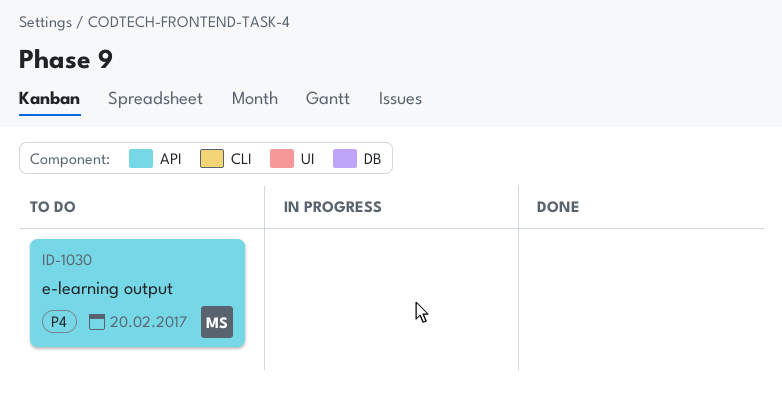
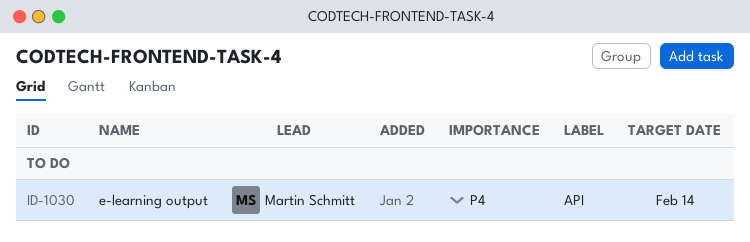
ID-1030, due: Feb 20 -> Feb 14

